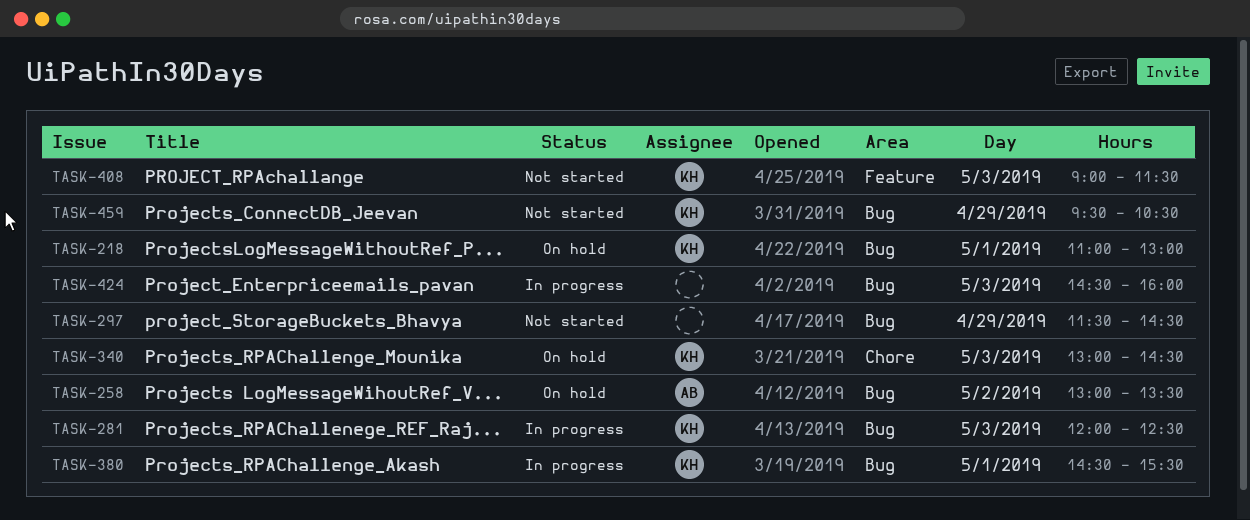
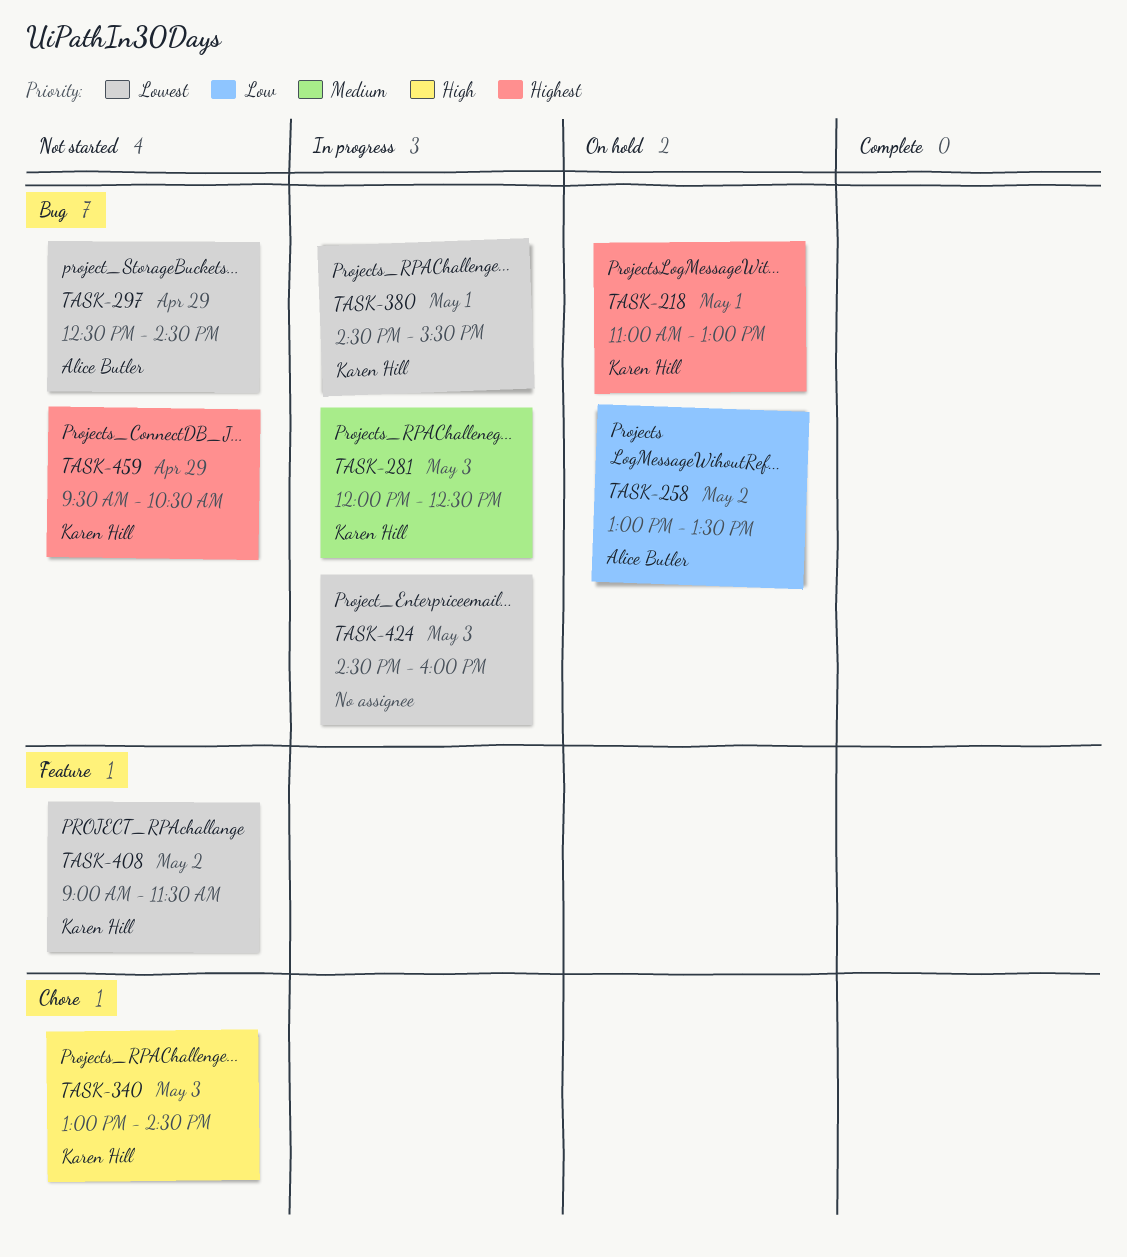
TASK-297, owner: none -> Alice Butler
TASK-297, begins: 11:30 -> 12:30
TASK-340, status: On hold -> Not started
TASK-408, day: May 3 -> May 2

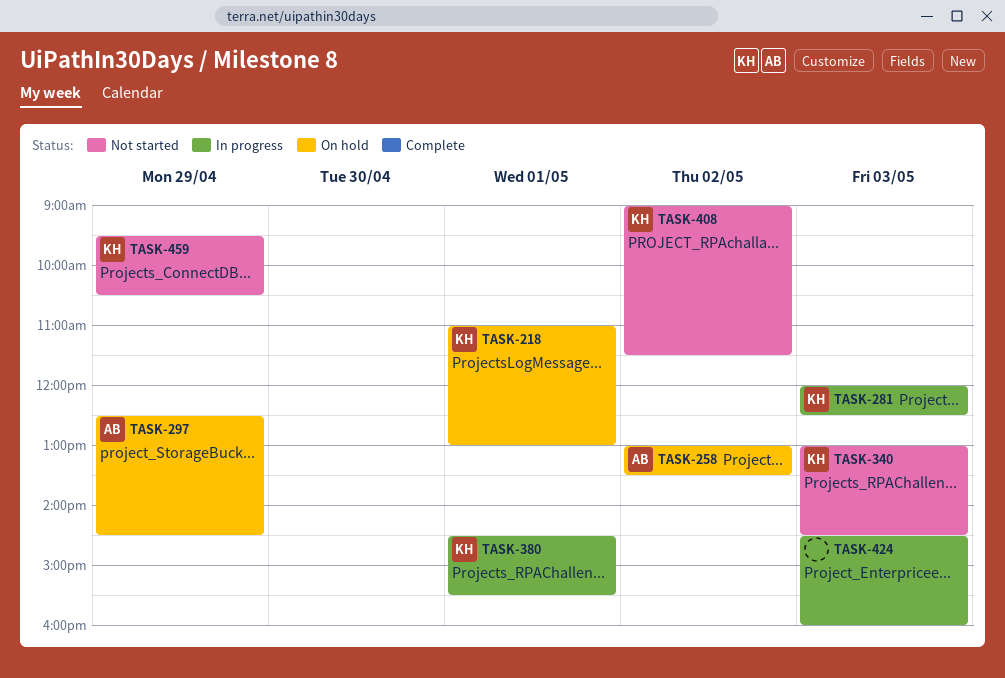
TASK-297, status: Not started -> On hold

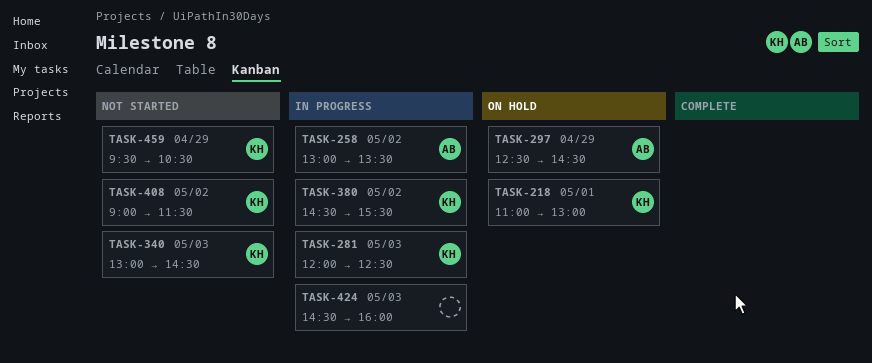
TASK-258, status: On hold -> In progress
TASK-380, day: May 1 -> May 2

